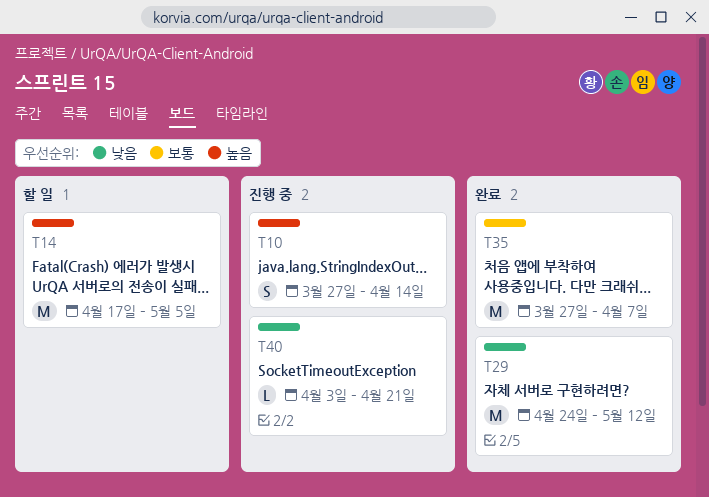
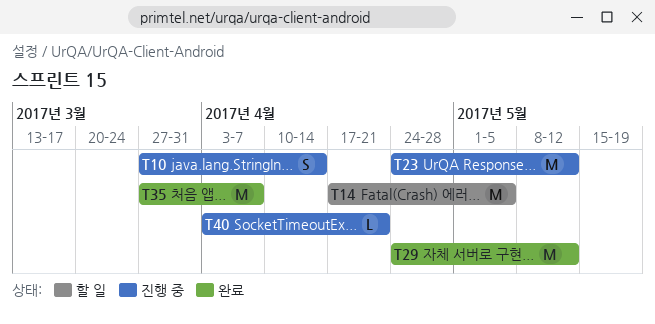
T23: none -> present

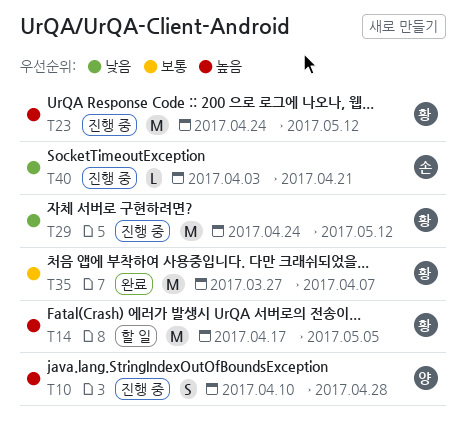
T10, start: Mar 27 -> Apr 10
T10, due: Apr 14 -> Apr 28
T29, status: 완료 -> 진행 중

